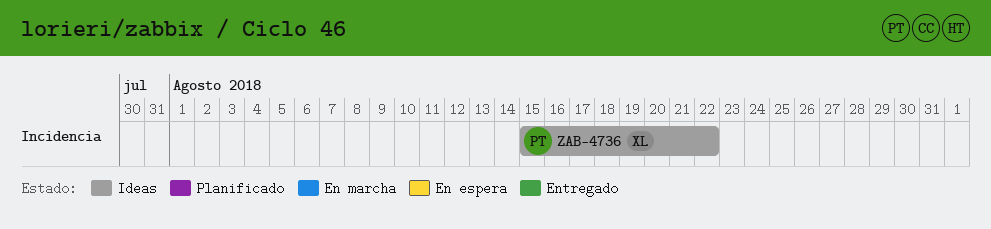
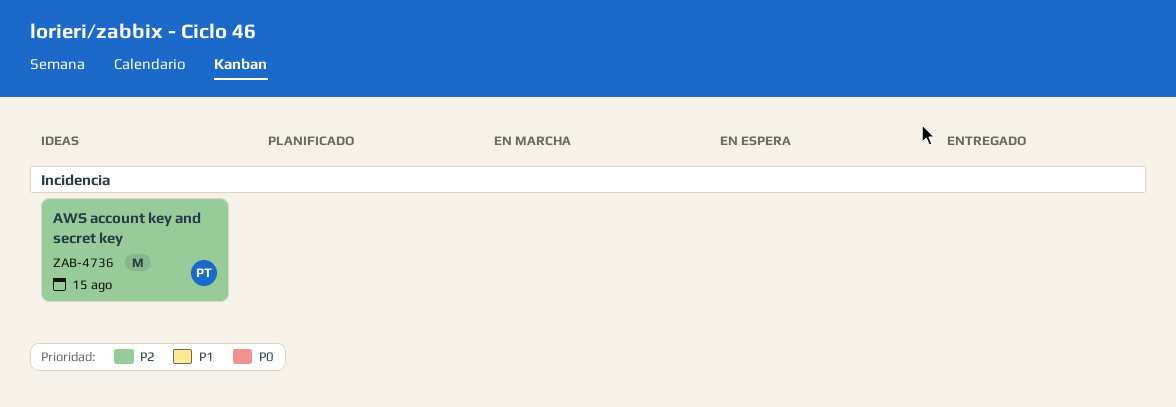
ZAB-4736, estimate: XL -> M
ZAB-4736, due: Aug 22 -> Aug 15

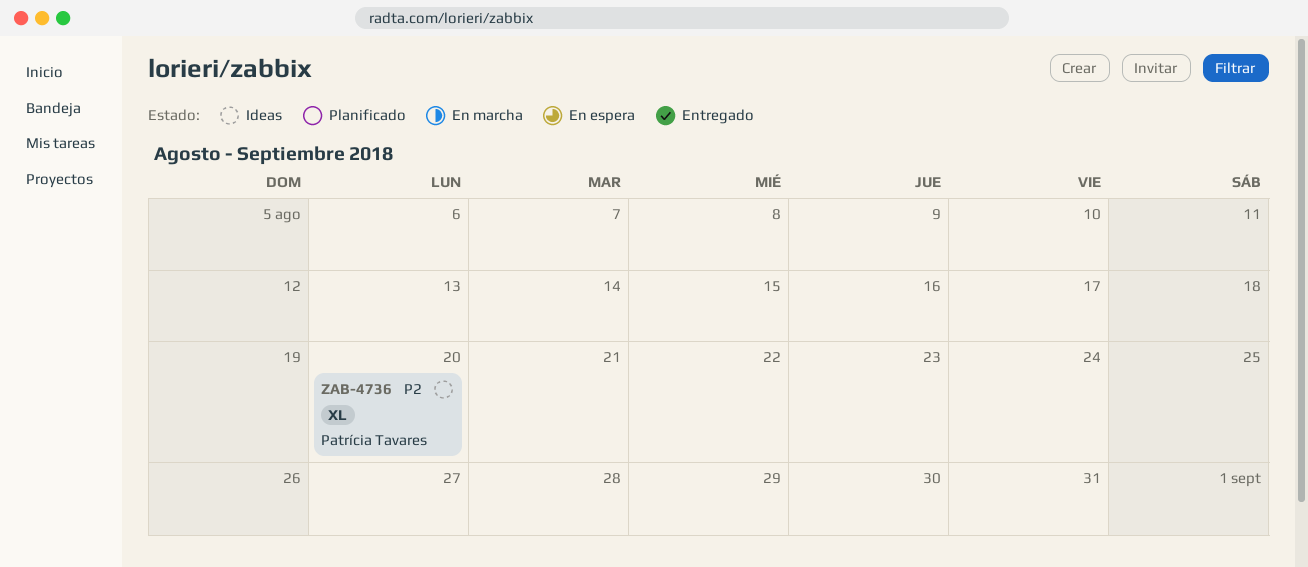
ZAB-4736, estimate: M -> XL
ZAB-4736, due: Aug 15 -> Aug 20

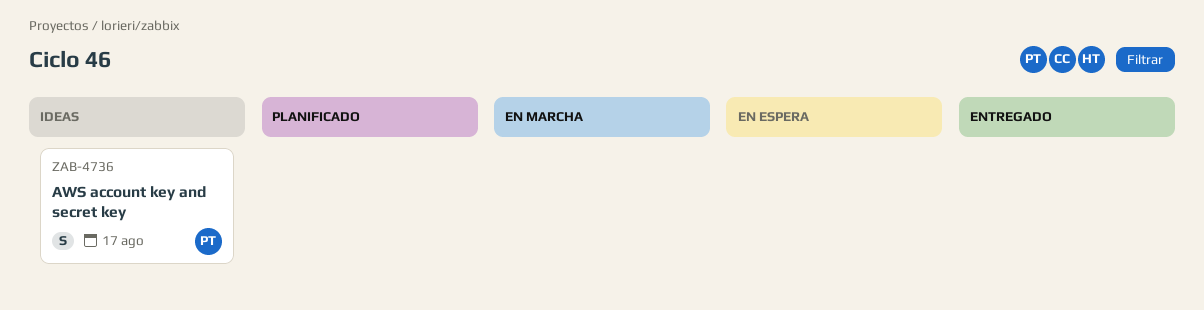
ZAB-4736, estimate: XL -> S
ZAB-4736, due: Aug 20 -> Aug 17

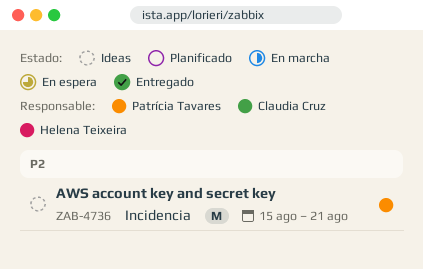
ZAB-4736, estimate: S -> M
ZAB-4736, due: Aug 17 -> Aug 21

